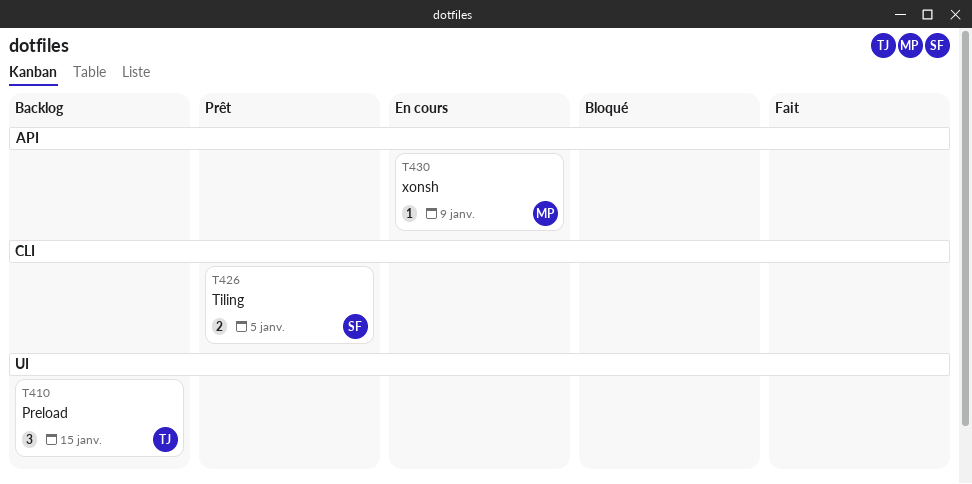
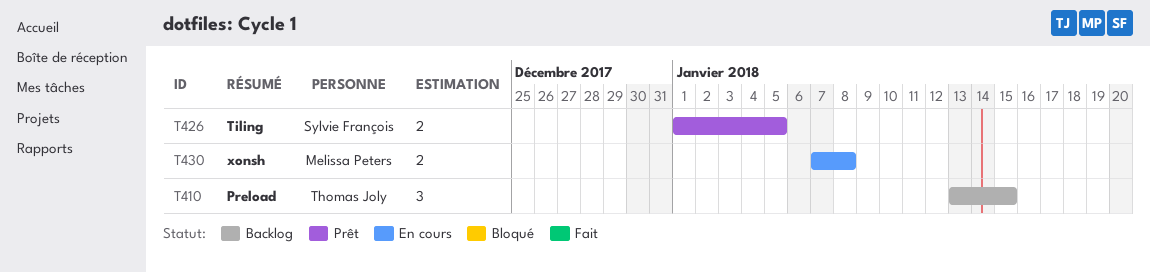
T430, estimate: 1 -> 2
T430, due: Jan 9 -> Jan 8

